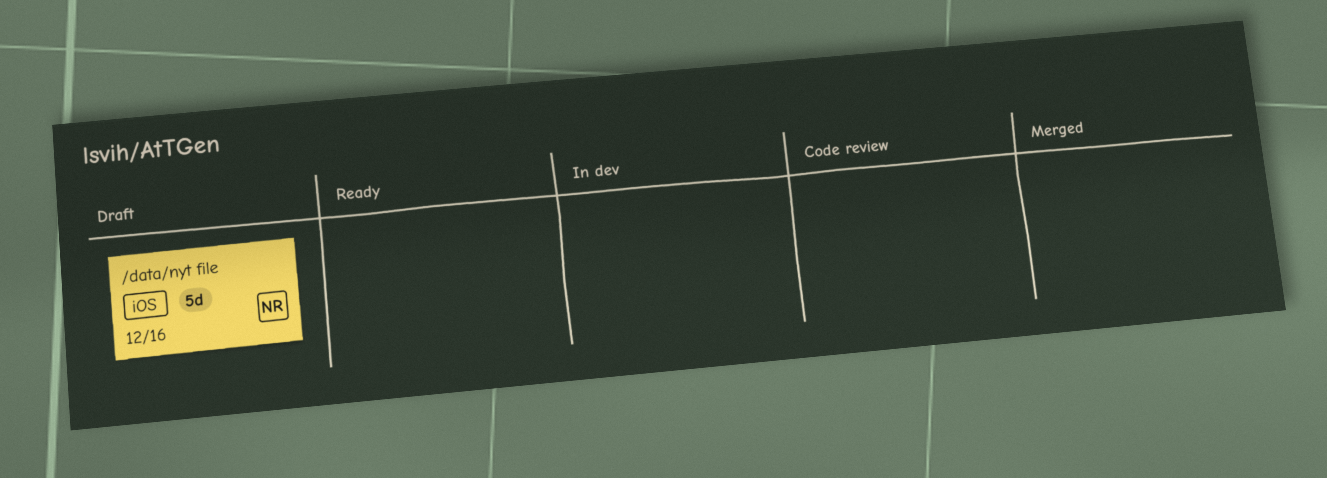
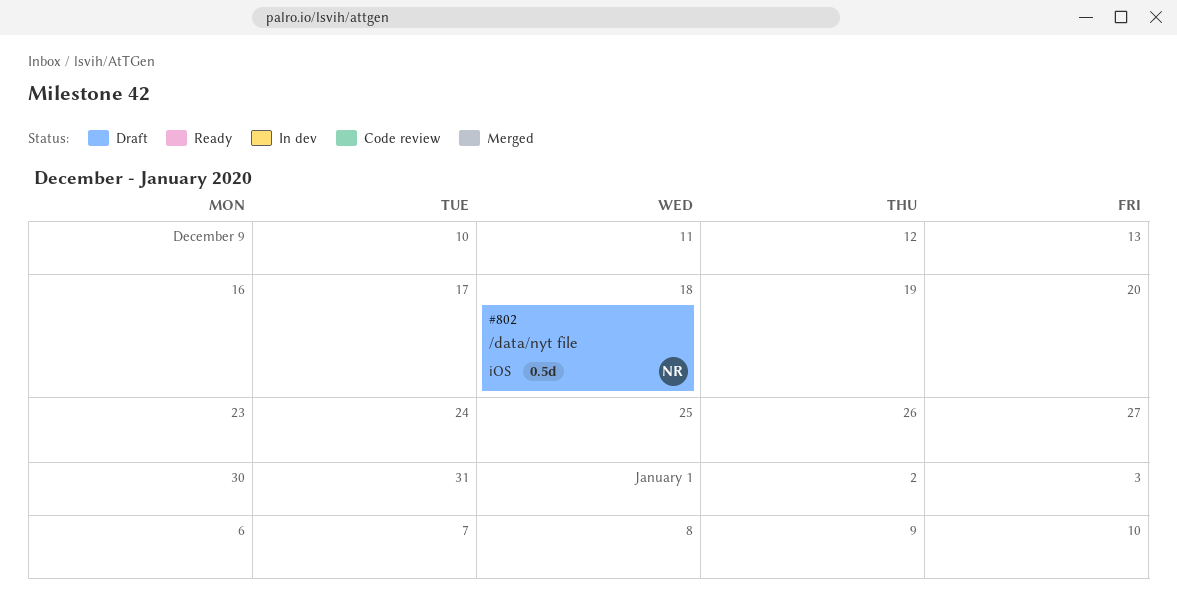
/data/nyt file, estimate: 5d -> 0.5d
/data/nyt file, due: Dec 16 -> Dec 18

